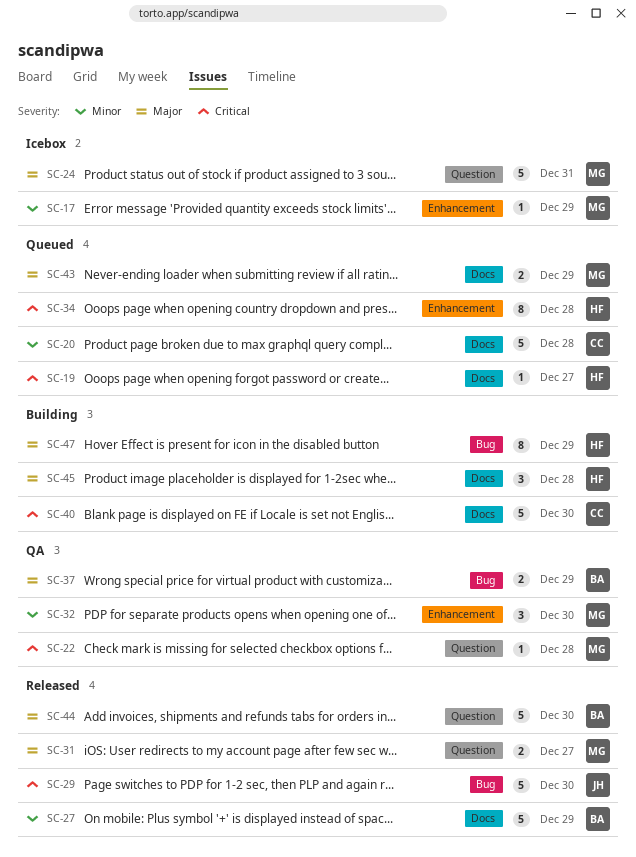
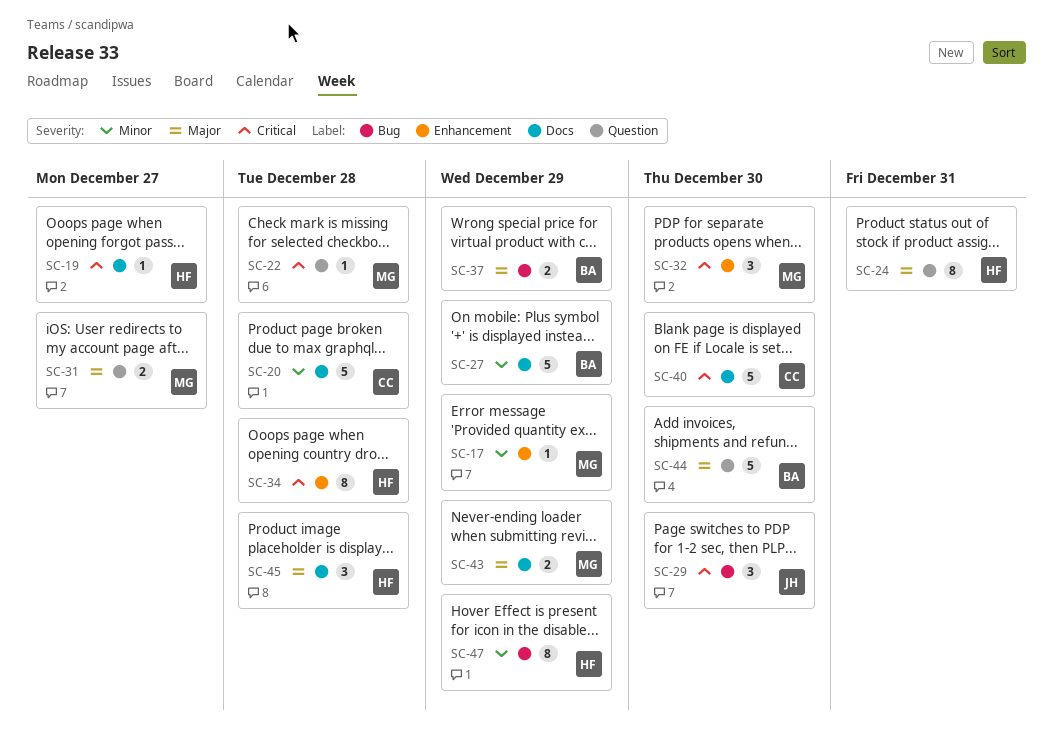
SC-24, owner: MG -> HF
SC-24, estimate: 5 -> 8
SC-29, estimate: 5 -> 3
SC-32, priority: Minor -> Critical
SC-47, priority: Major -> Minor

